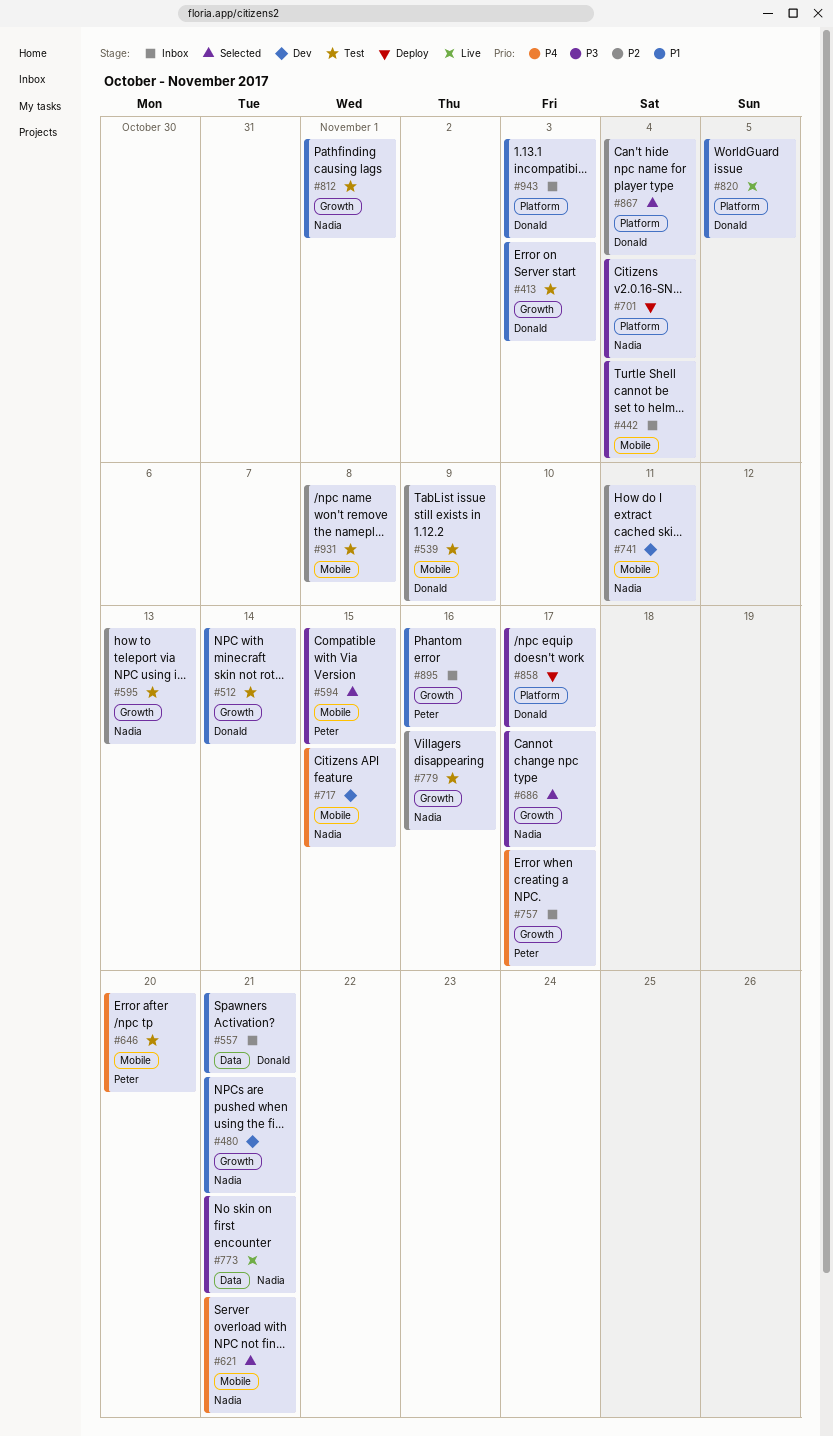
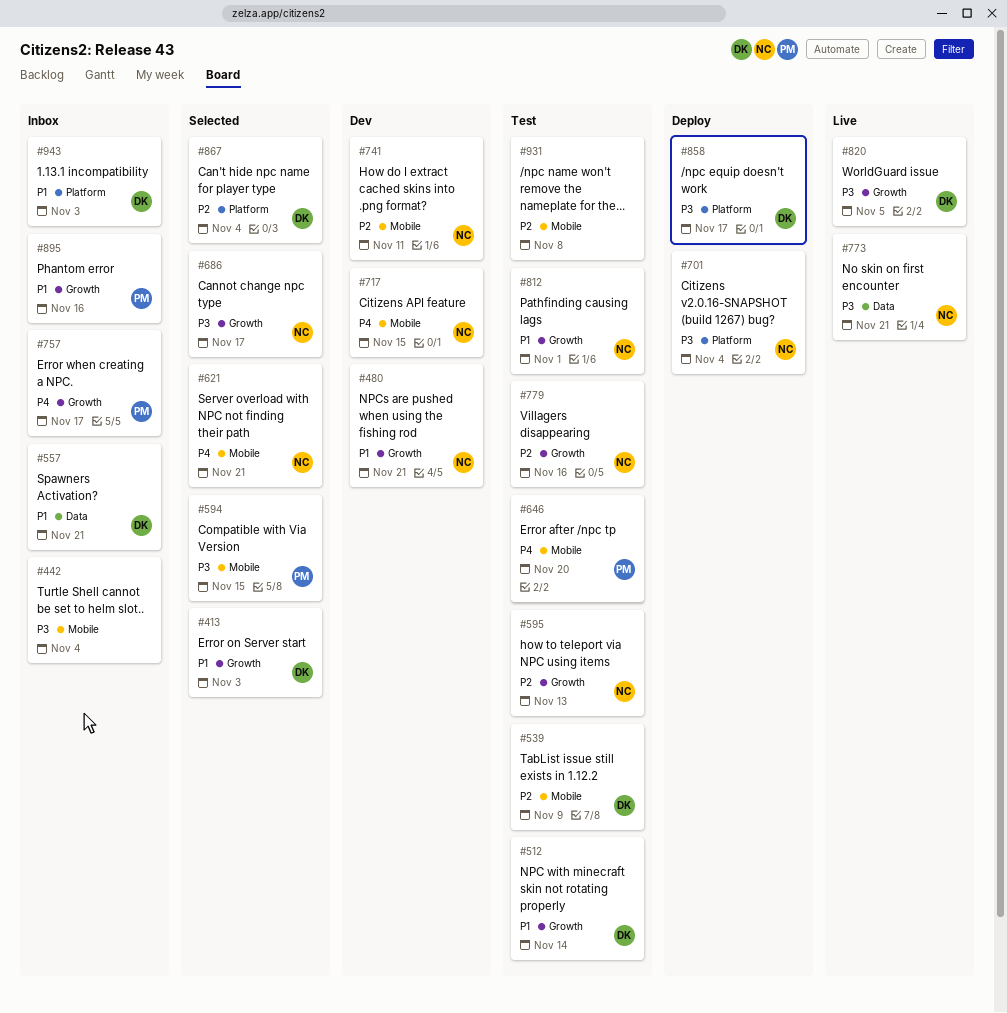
#413, status: Test -> Selected
#820, priority: P1 -> P3
#820, label: Platform -> Growth

